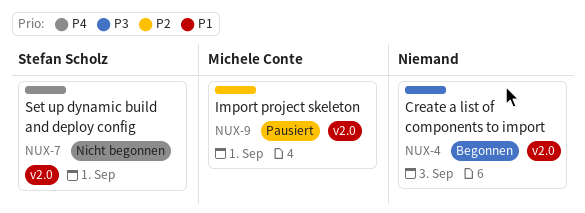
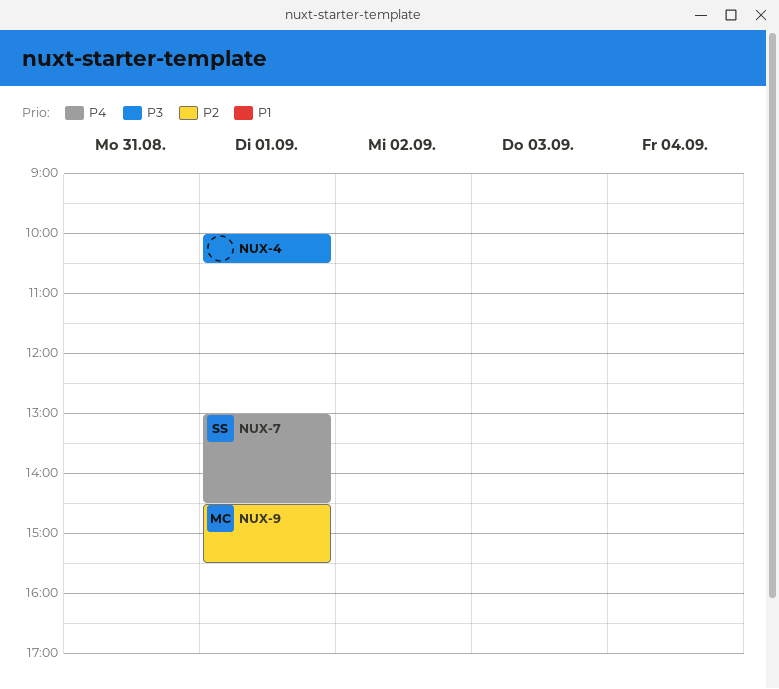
NUX-4, day: Sep 3 -> Sep 1

